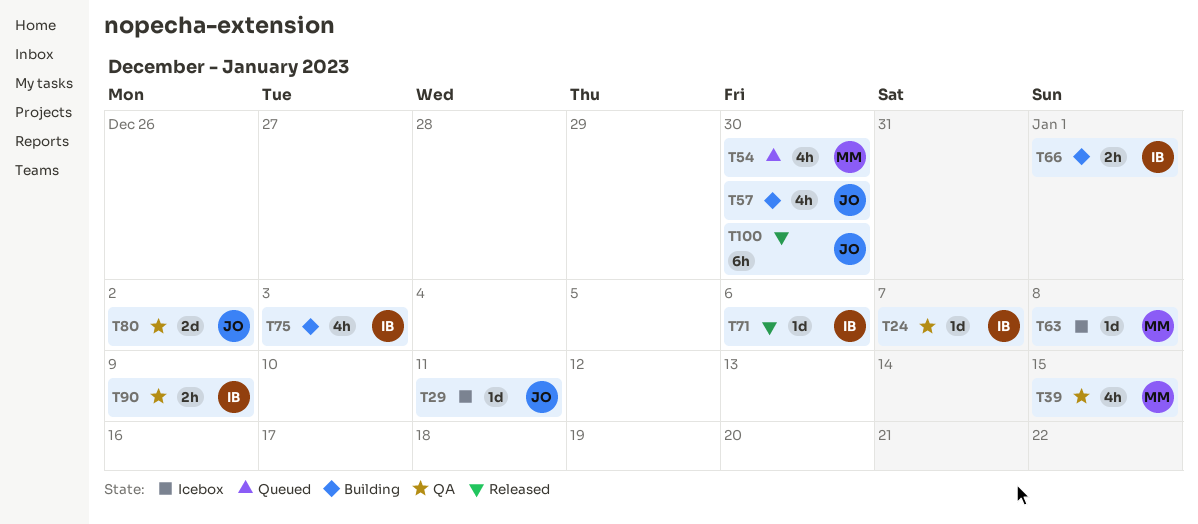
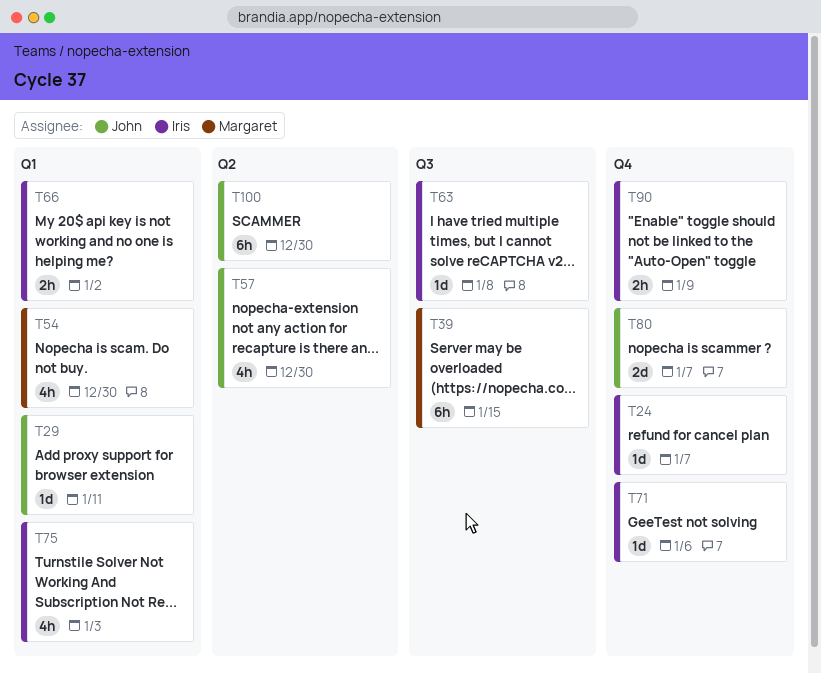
T39, estimate: 4h -> 6h
T63, owner: Margaret -> Iris
T66, due: Jan 1 -> Jan 2
T80, due: Jan 2 -> Jan 7

